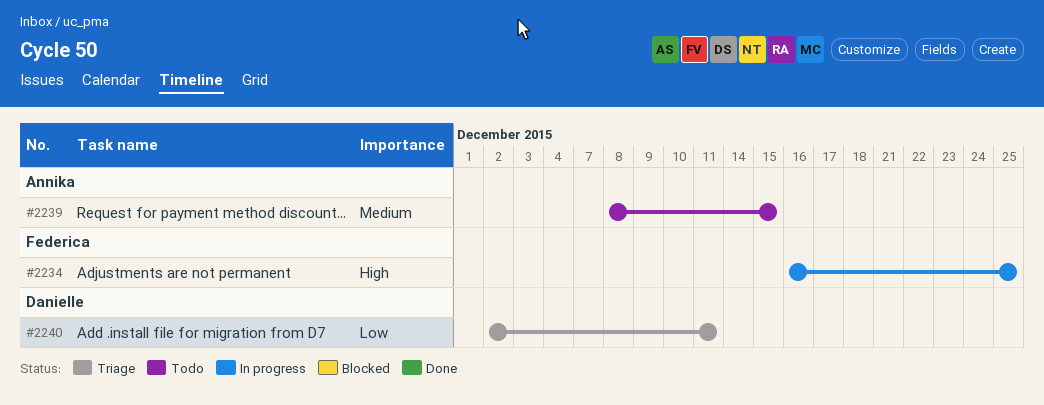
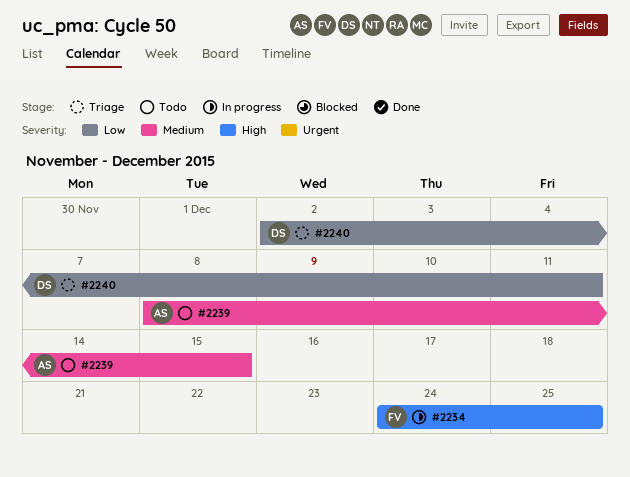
#2234, start: Dec 16 -> Dec 24

